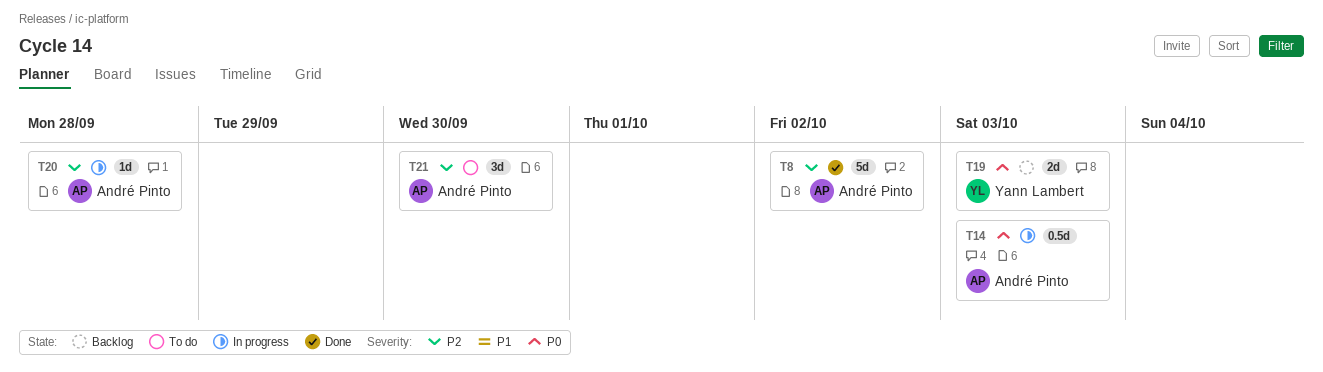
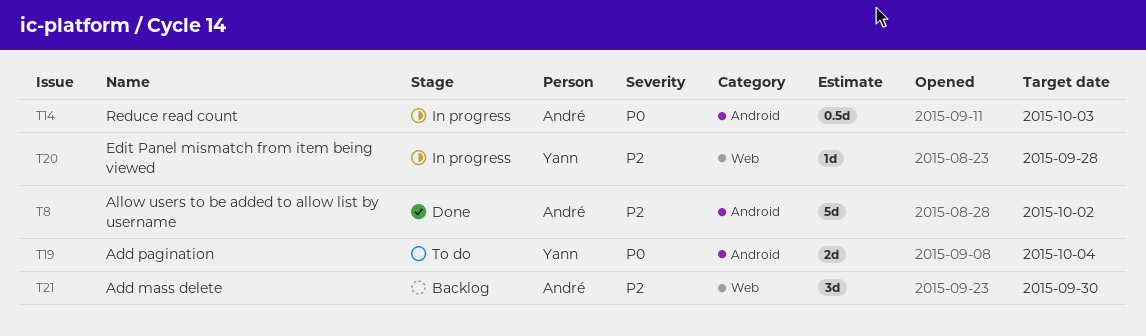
T19, status: Backlog -> To do
T19, due: Oct 3 -> Oct 4
T20, owner: André Pinto -> Yann Lambert
T21, status: To do -> Backlog

